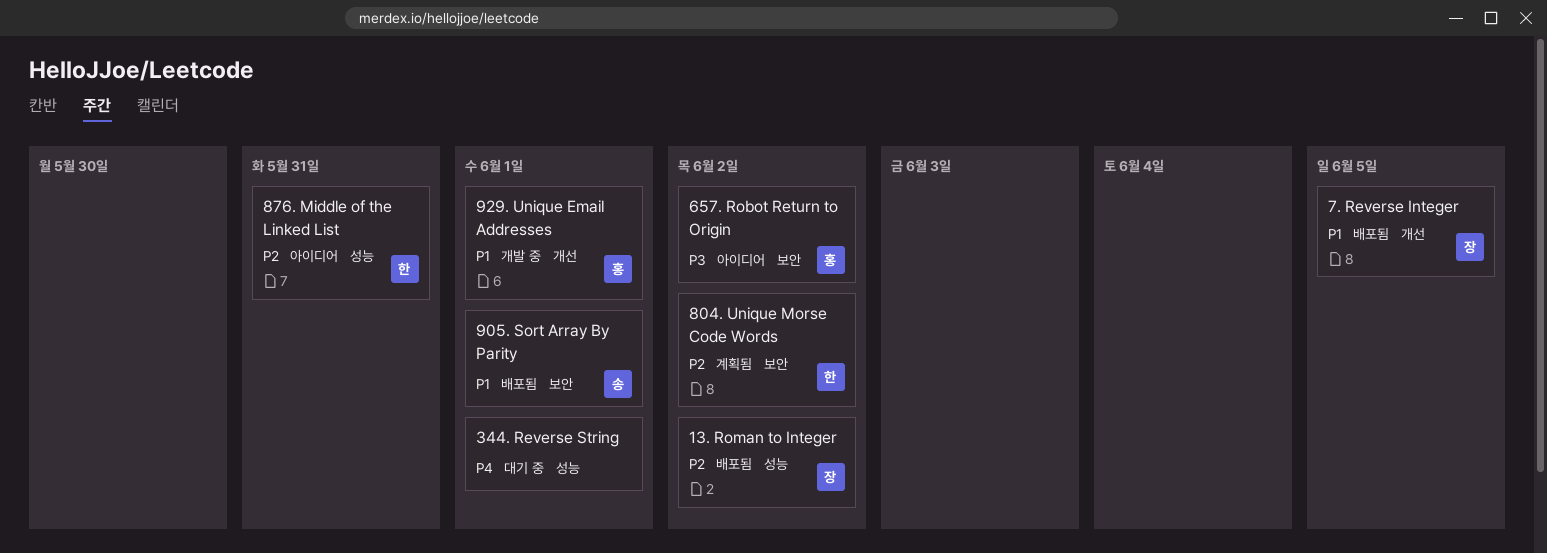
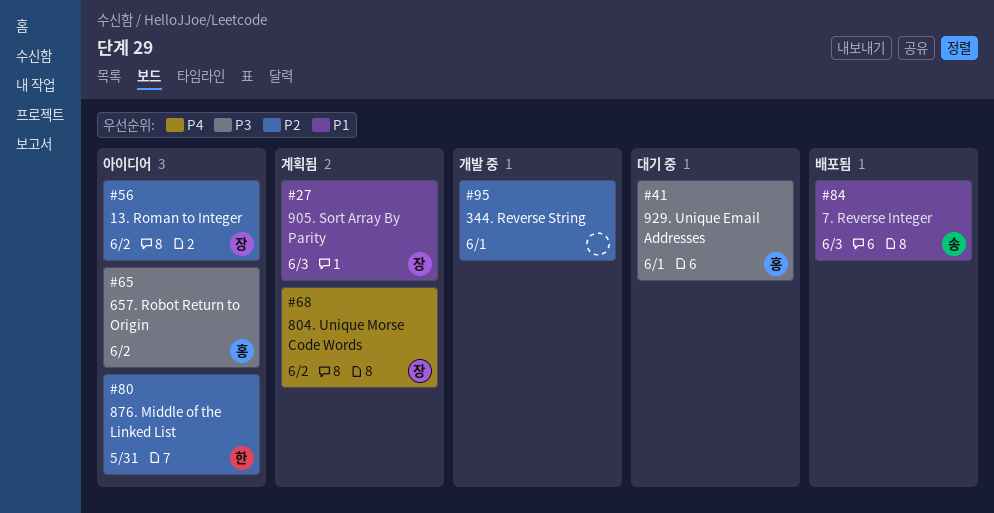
13. Roman to Integer, status: 배포됨 -> 아이디어
344. Reverse String, status: 대기 중 -> 개발 중
344. Reverse String, priority: P4 -> P2
7. Reverse Integer, owner: 장 -> 송
7. Reverse Integer, due: Jun 5 -> Jun 3
804. Unique Morse Code Words, owner: 한 -> 장
804. Unique Morse Code Words, priority: P2 -> P4
905. Sort Array By Parity, status: 배포됨 -> 계획됨
905. Sort Array By Parity, owner: 송 -> 장
905. Sort Array By Parity, due: Jun 1 -> Jun 3
929. Unique Email Addresses, status: 개발 중 -> 대기 중
929. Unique Email Addresses, priority: P1 -> P3

